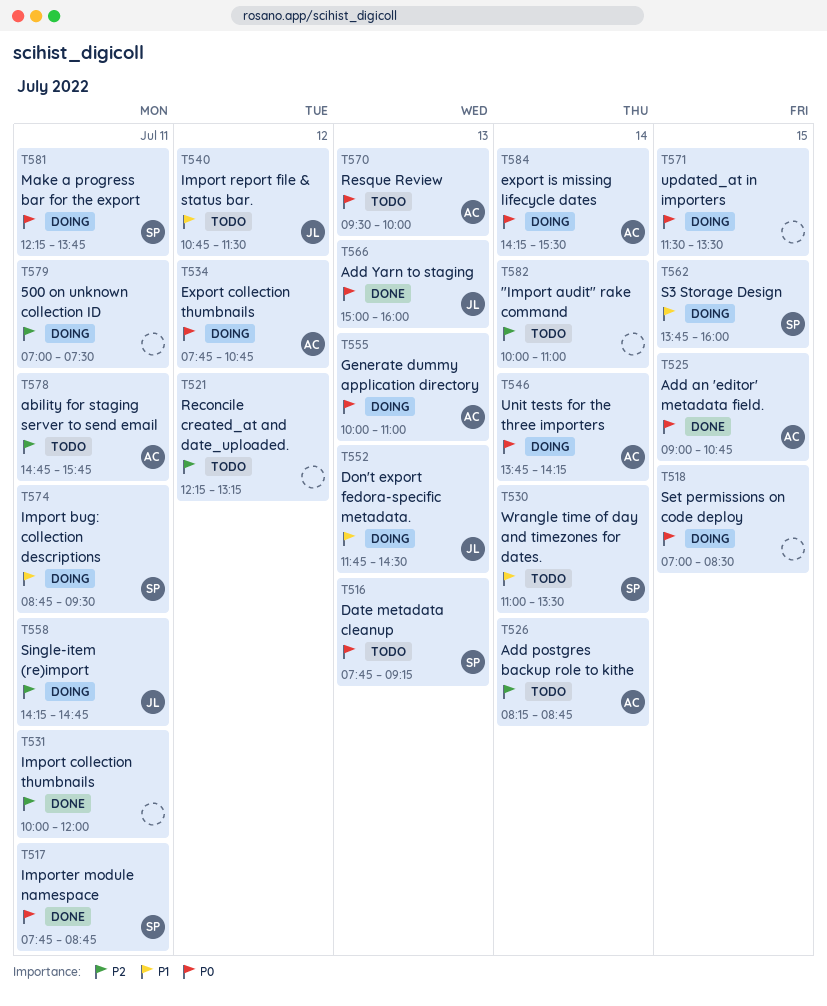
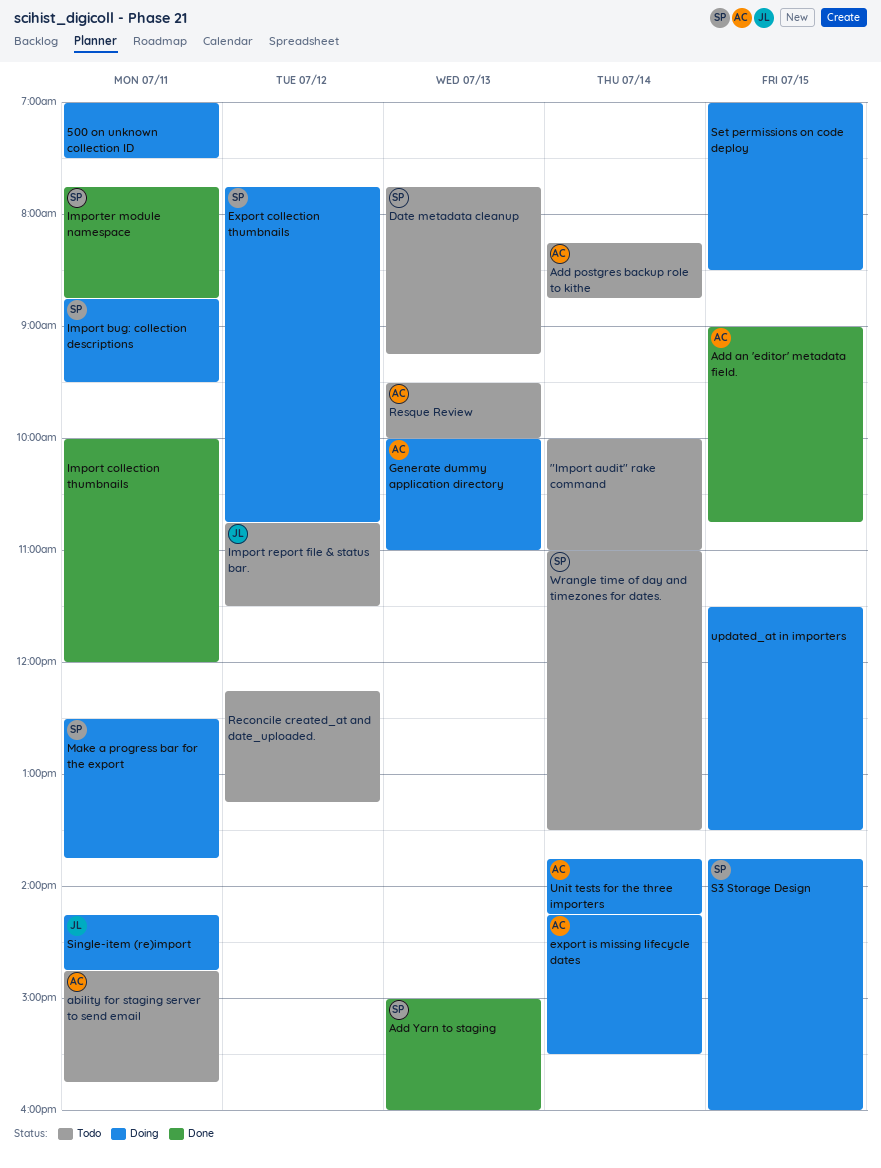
Add Yarn to staging, owner: JL -> SP
Don't export fedora-specific metadata.: present -> none
Export collection thumbnails, owner: AC -> SP
Make a progress bar for the export, begins: 12:15 -> 12:30

